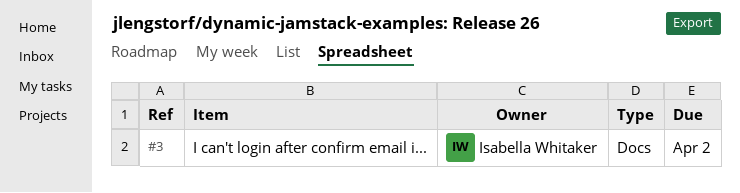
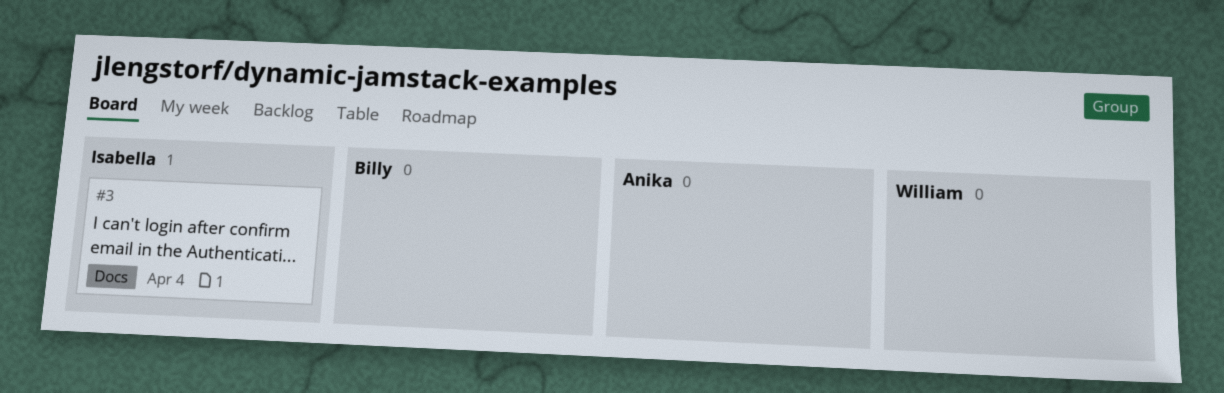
#3, due: Apr 2 -> Apr 4

